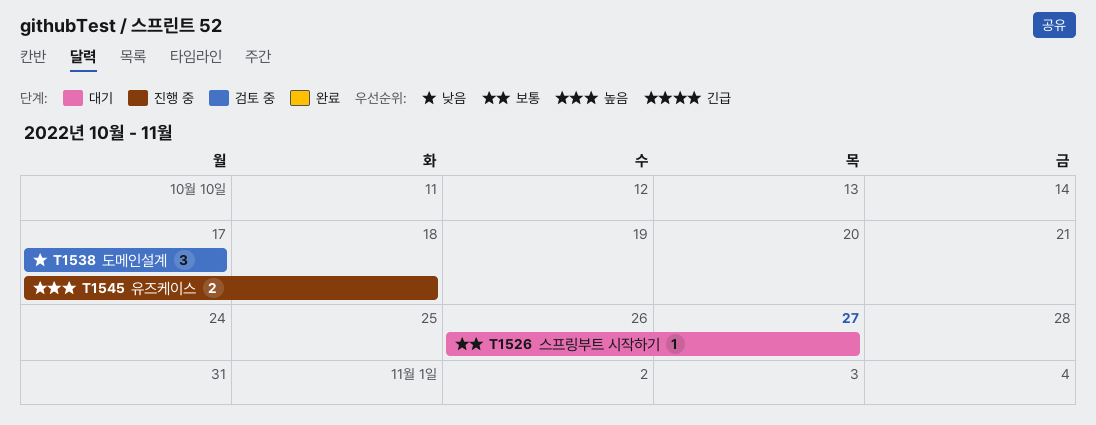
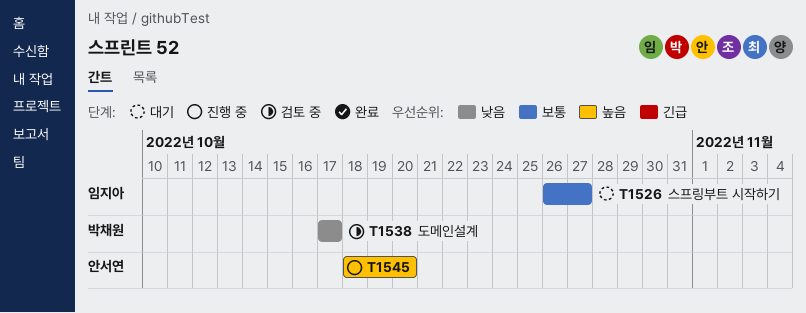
T1545, start: Oct 17 -> Oct 18
T1545, due: Oct 18 -> Oct 20

